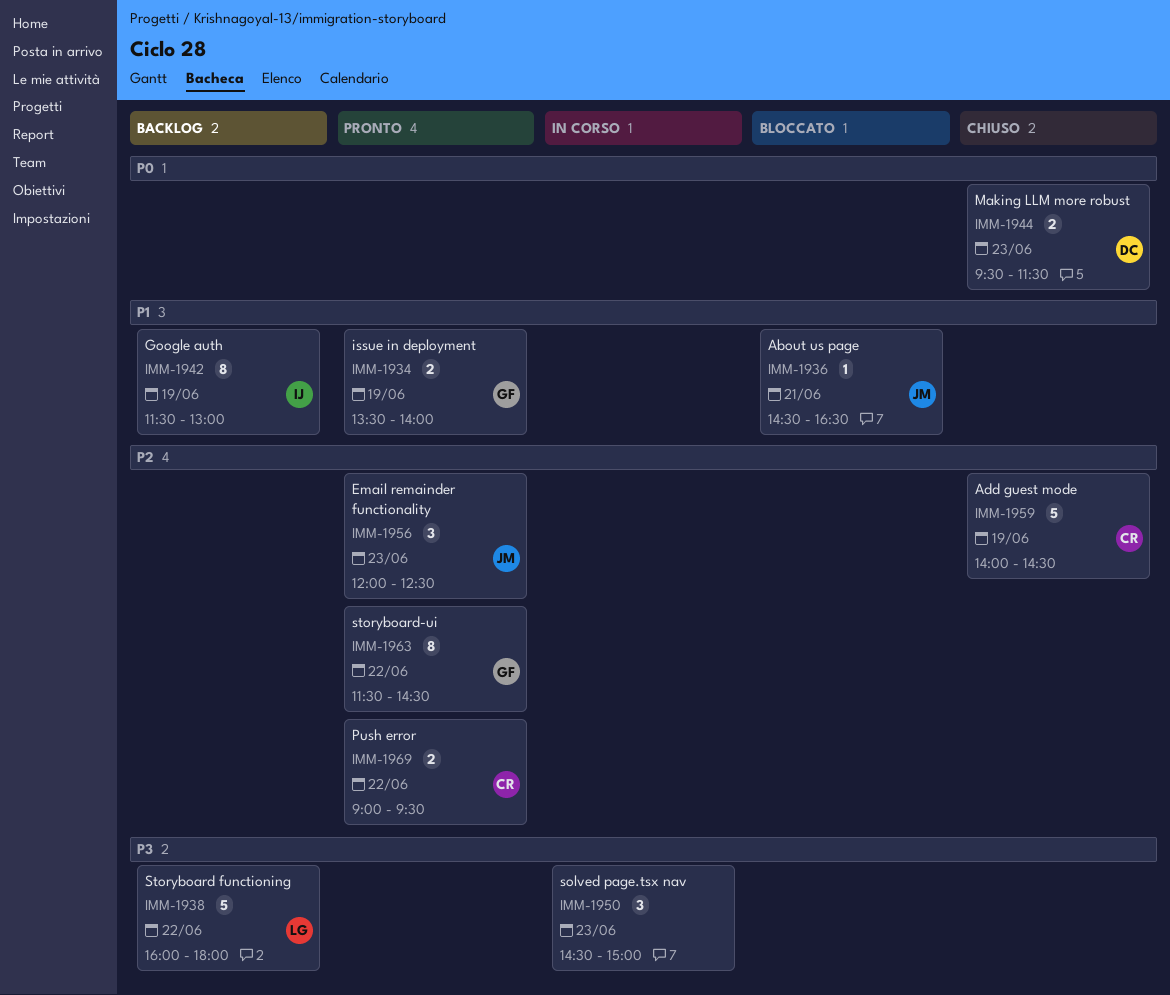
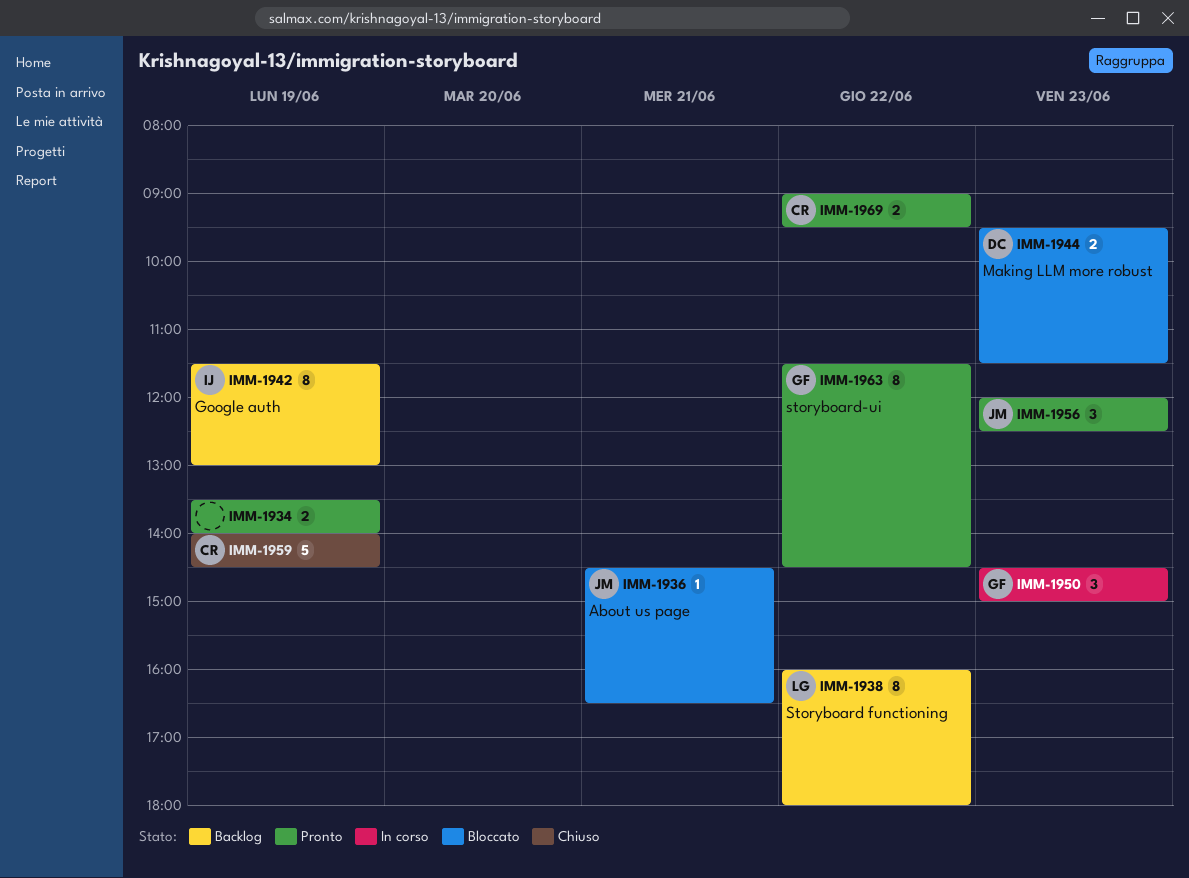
IMM-1934, owner: GF -> none
IMM-1938, estimate: 5 -> 8
IMM-1944, status: Chiuso -> Bloccato
IMM-1950, owner: none -> GF

